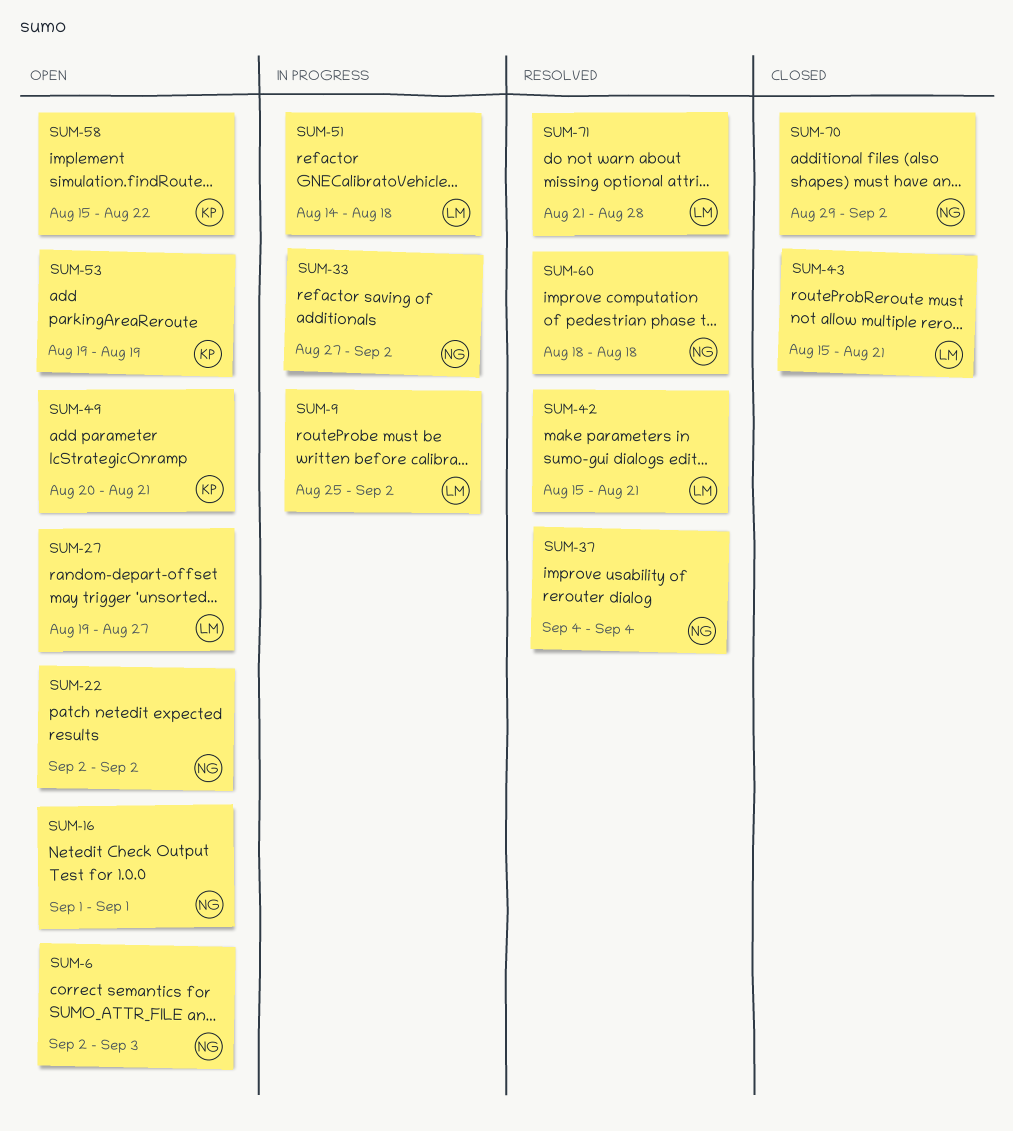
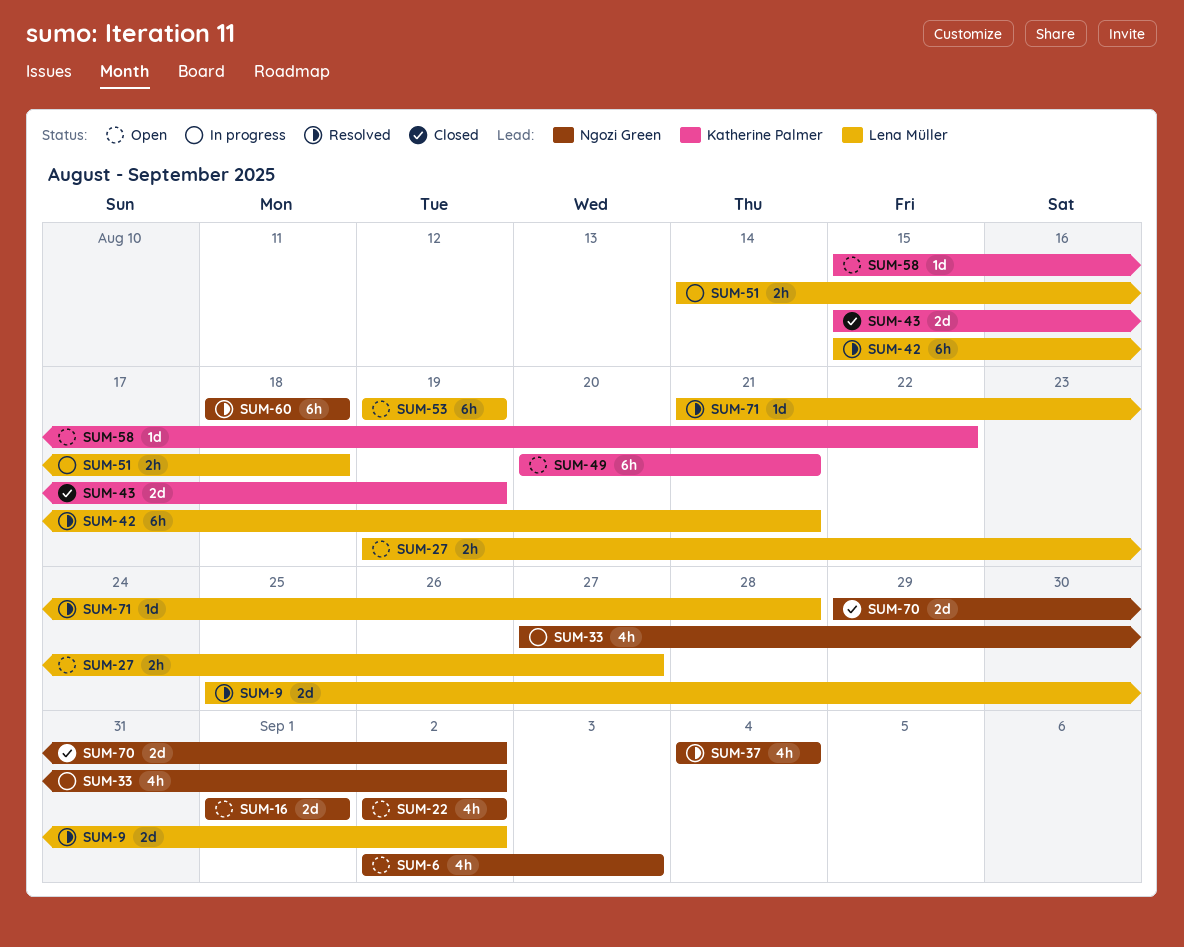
SUM-9, status: In progress -> Resolved
SUM-43, owner: Lena Müller -> Katherine Palmer
SUM-43, due: Aug 21 -> Aug 19
SUM-53, owner: Katherine Palmer -> Lena Müller

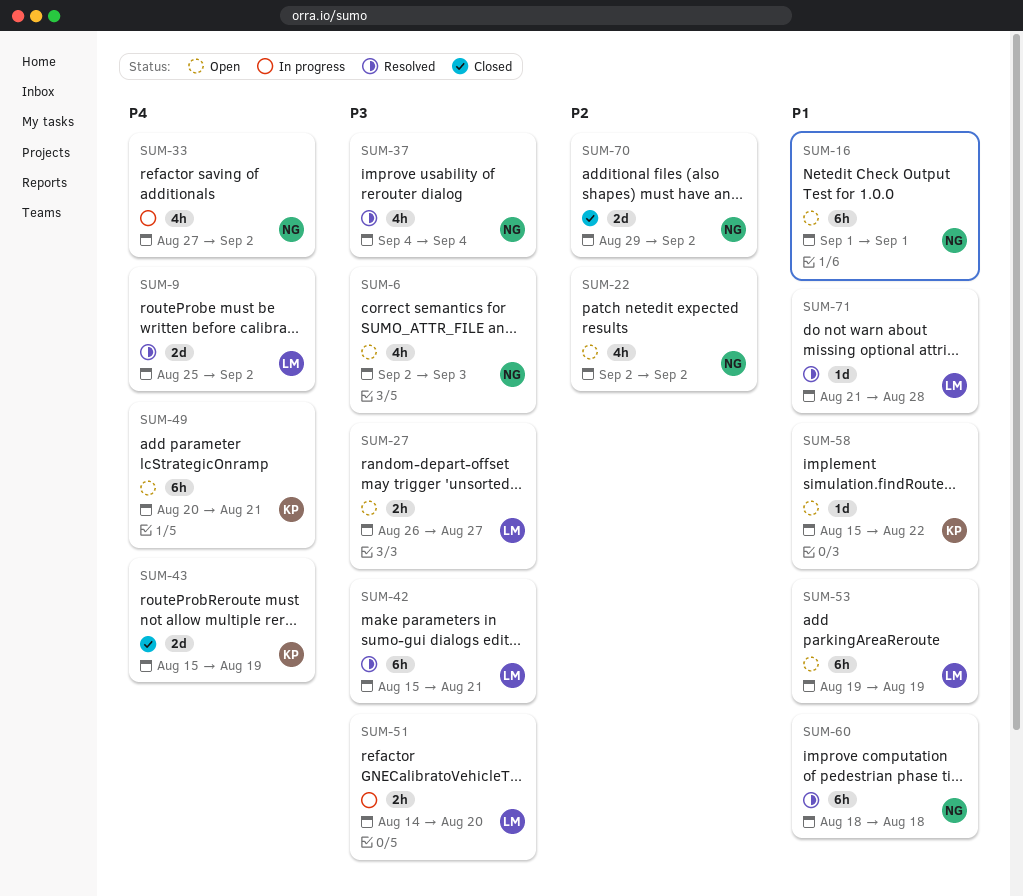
SUM-16, estimate: 2d -> 6h
SUM-27, start: Aug 19 -> Aug 26
SUM-51, due: Aug 18 -> Aug 20

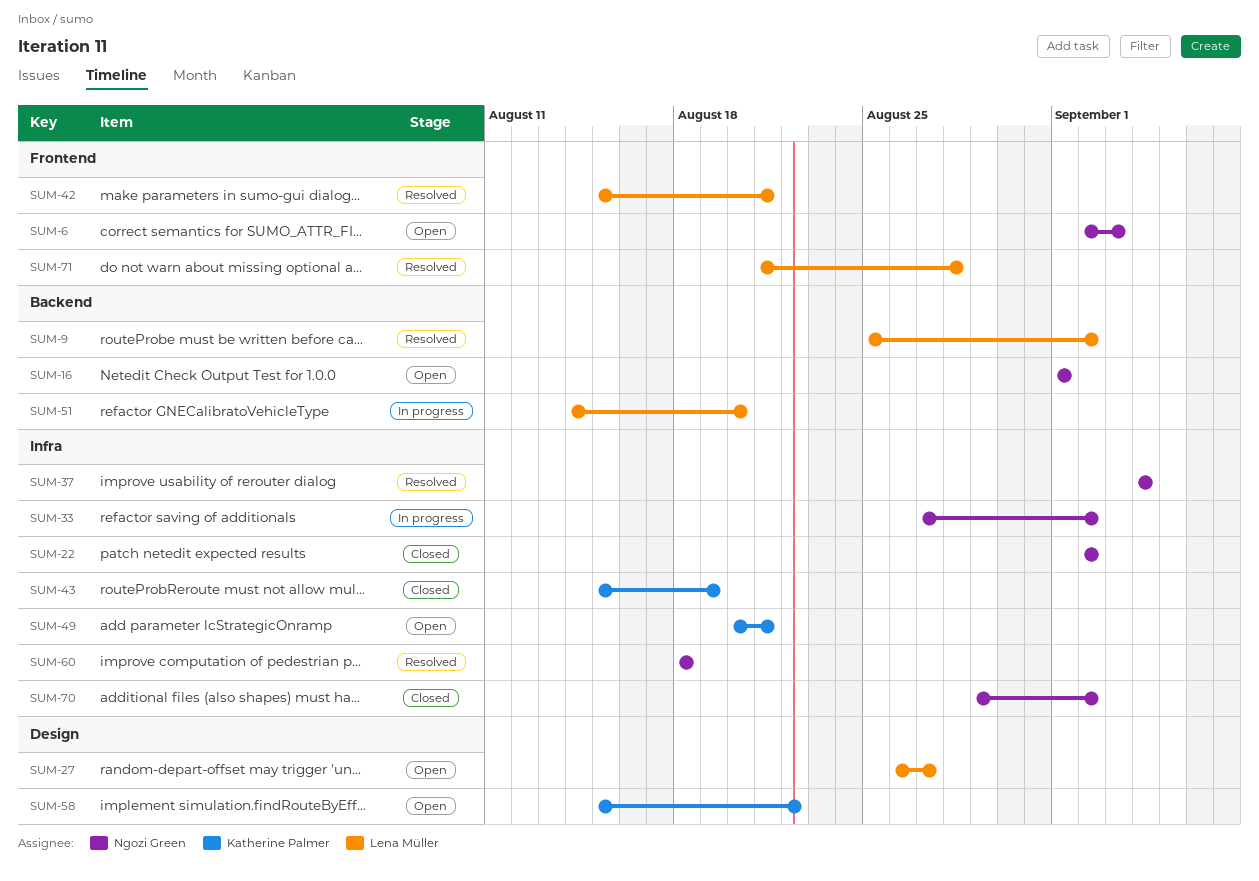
SUM-22, status: Open -> Closed
SUM-53: present -> none

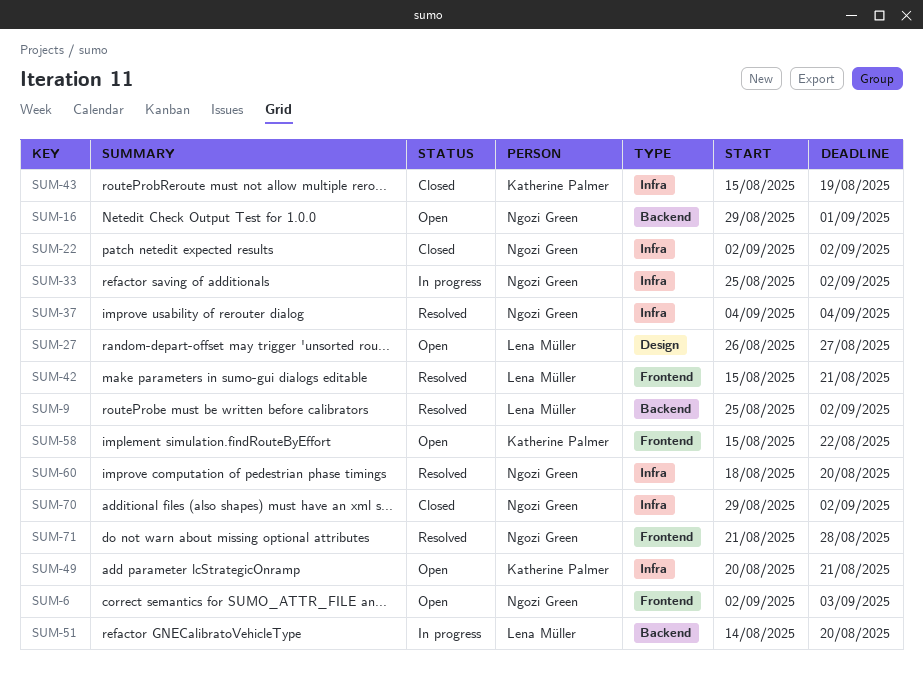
SUM-16, start: Sep 1 -> Aug 29
SUM-33, start: Aug 27 -> Aug 25
SUM-58, label: Design -> Frontend
SUM-60, due: Aug 18 -> Aug 20
SUM-71, owner: Lena Müller -> Ngozi Green

